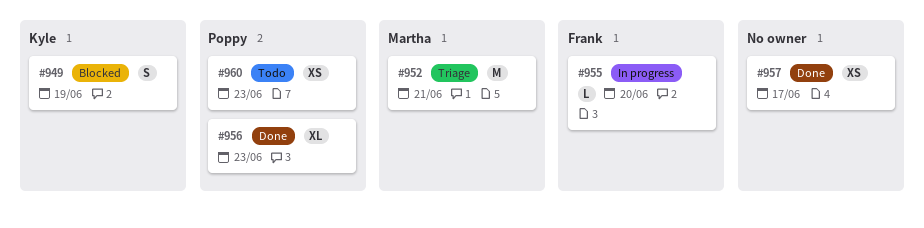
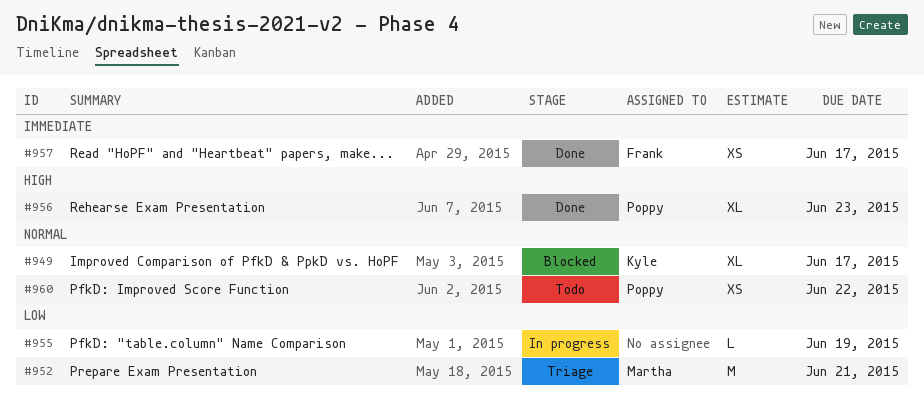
#949, estimate: S -> XL
#949, due: Jun 19 -> Jun 17
#955, owner: Frank -> none
#955, due: Jun 20 -> Jun 19
#957, owner: none -> Frank
#960, due: Jun 23 -> Jun 22

